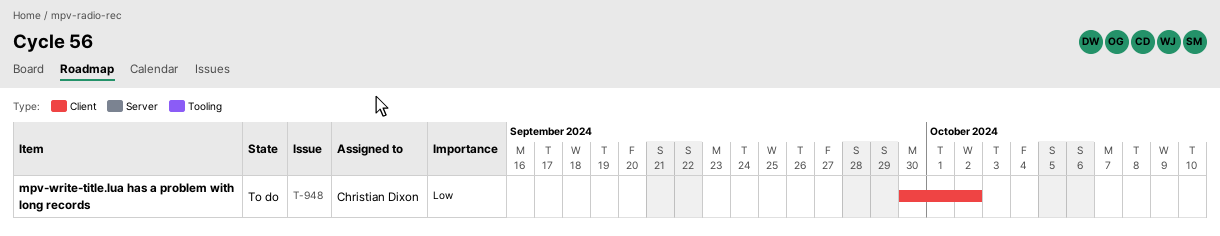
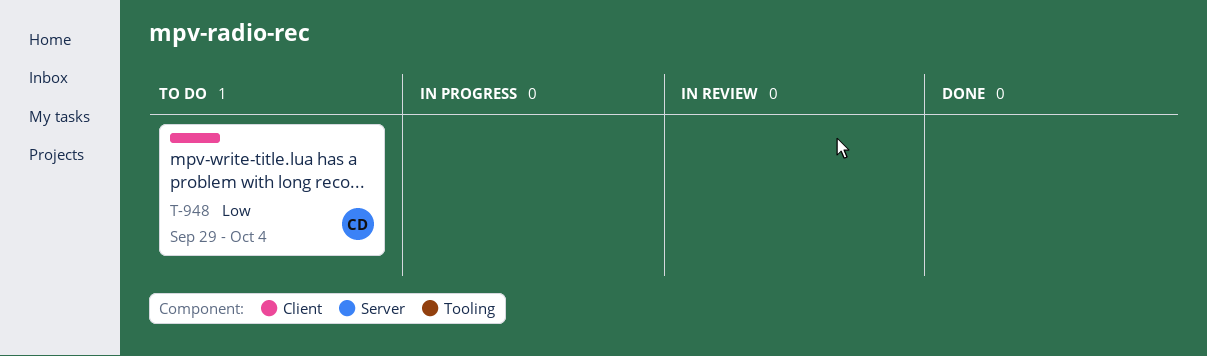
T-948, start: Sep 30 -> Sep 29
T-948, due: Oct 2 -> Oct 4

